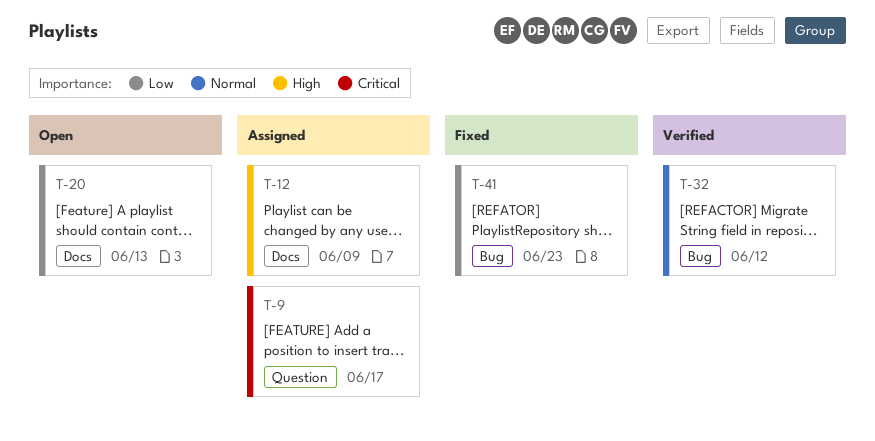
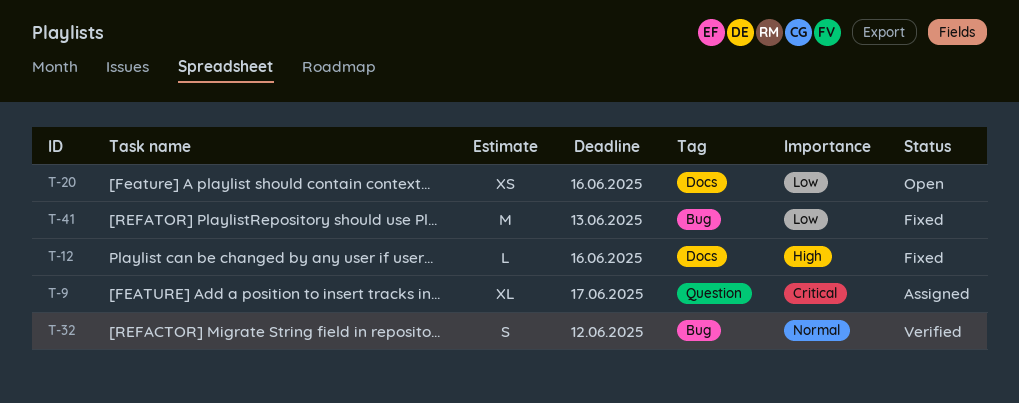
T-12, status: Assigned -> Fixed
T-12, due: Jun 9 -> Jun 16
T-20, due: Jun 13 -> Jun 16
T-41, due: Jun 23 -> Jun 13

